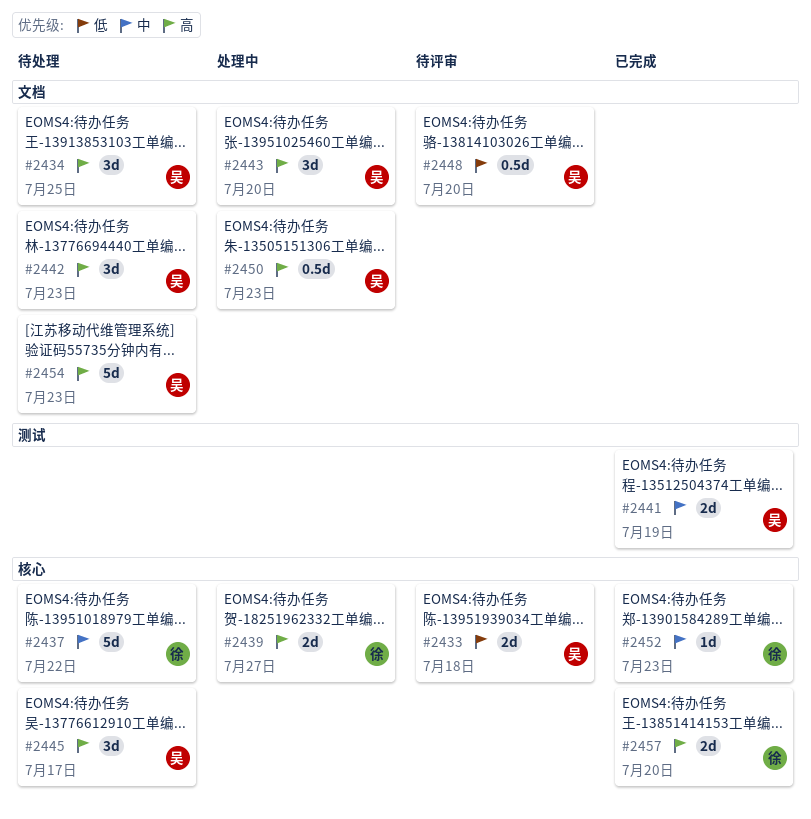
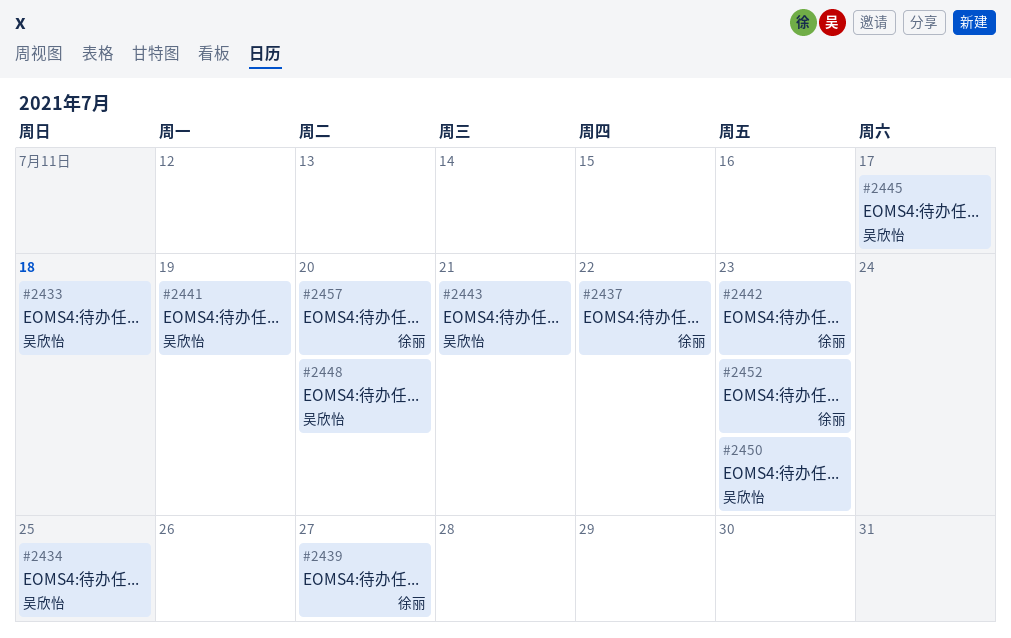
#2442, owner: 吴欣怡 -> 徐丽
#2443, due: Jul 20 -> Jul 21
#2454: present -> none

